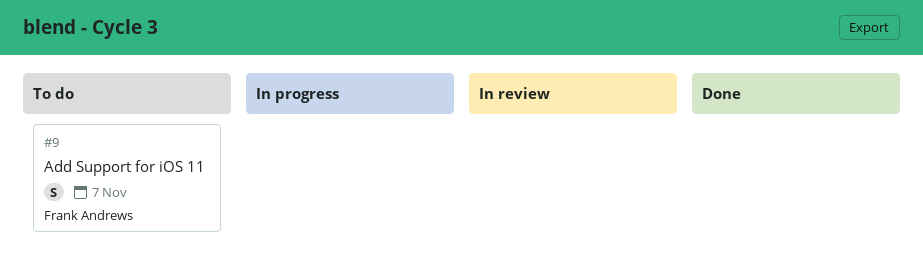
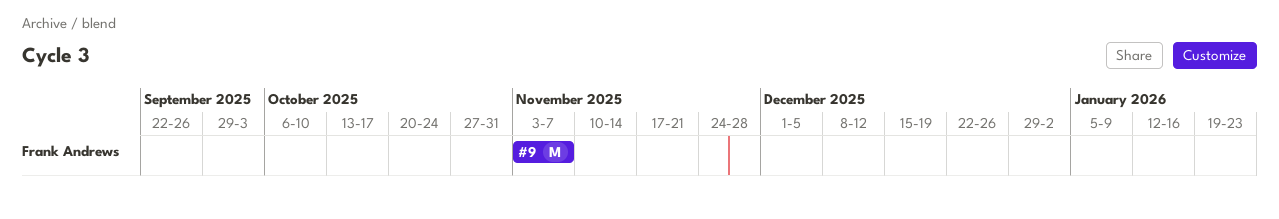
#9, estimate: S -> M

